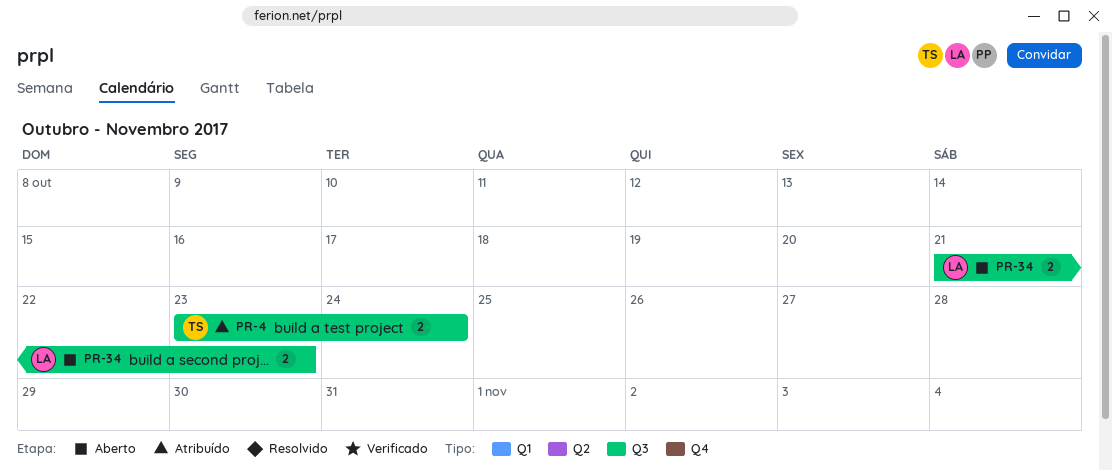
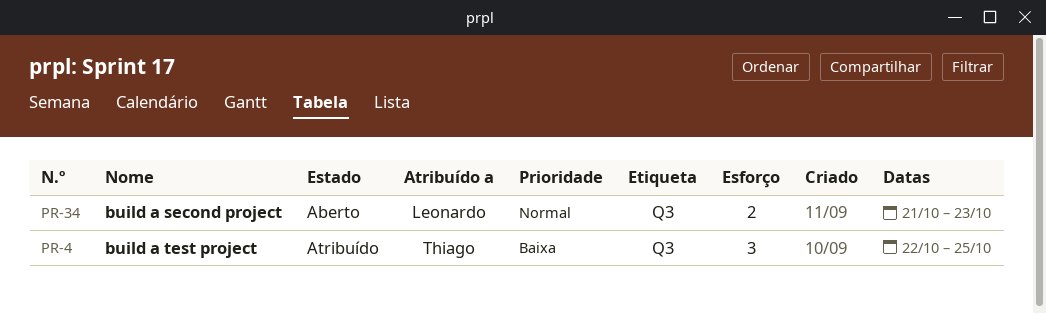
PR-4, estimate: 2 -> 3
PR-4, start: Oct 23 -> Oct 22
PR-4, due: Oct 24 -> Oct 25

